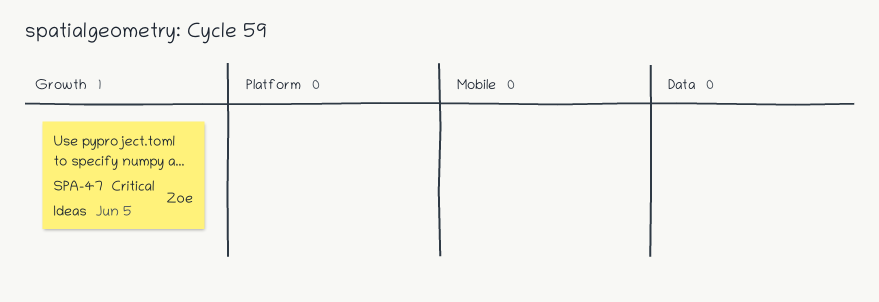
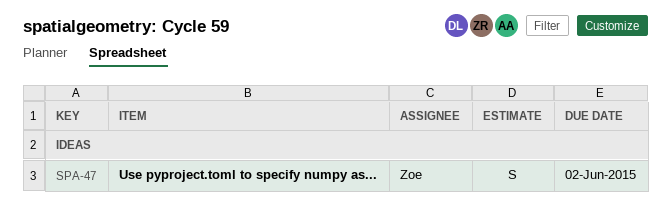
SPA-47, due: Jun 5 -> Jun 2

